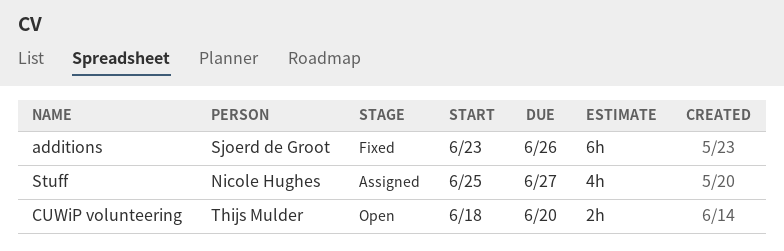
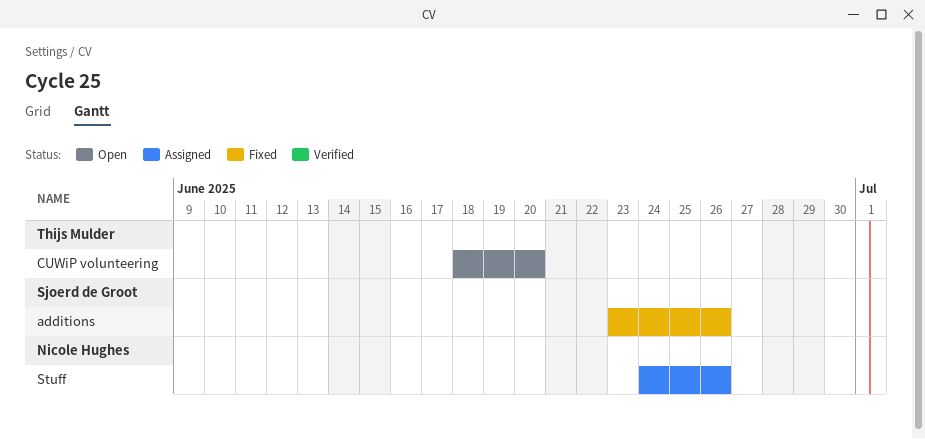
Stuff, start: Jun 25 -> Jun 24
Stuff, due: Jun 27 -> Jun 26

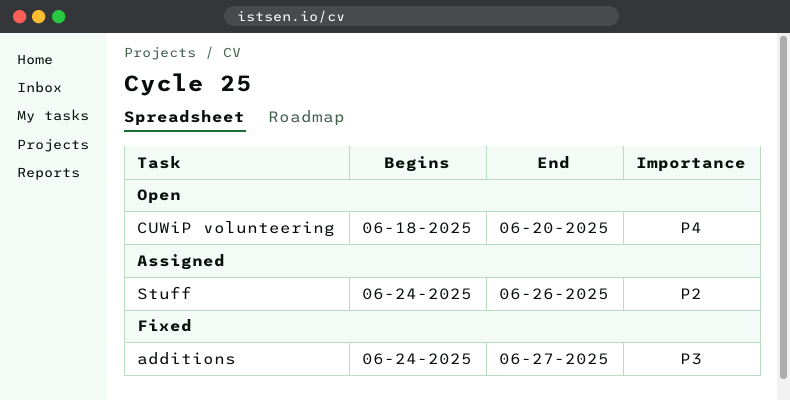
additions, start: Jun 23 -> Jun 24
additions, due: Jun 26 -> Jun 27

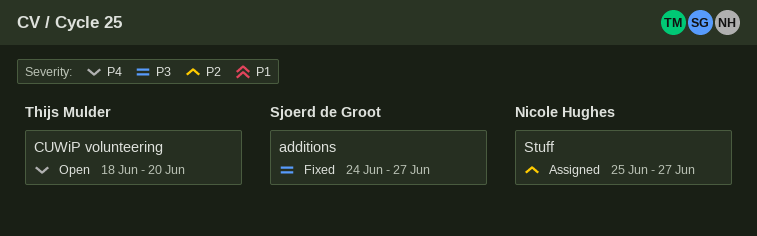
Stuff, start: Jun 24 -> Jun 25
Stuff, due: Jun 26 -> Jun 27

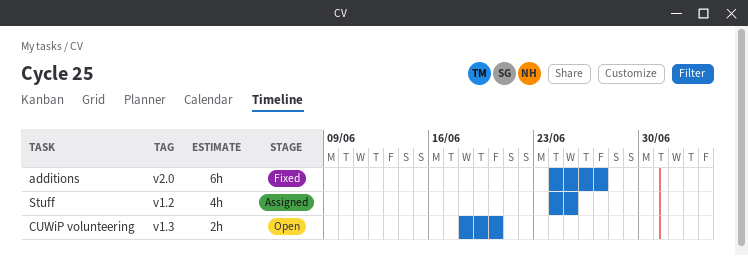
Stuff, start: Jun 25 -> Jun 24
Stuff, due: Jun 27 -> Jun 25

